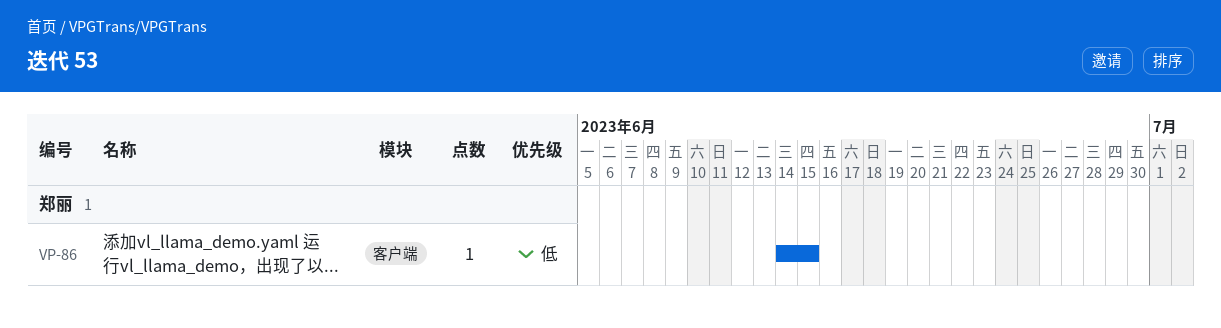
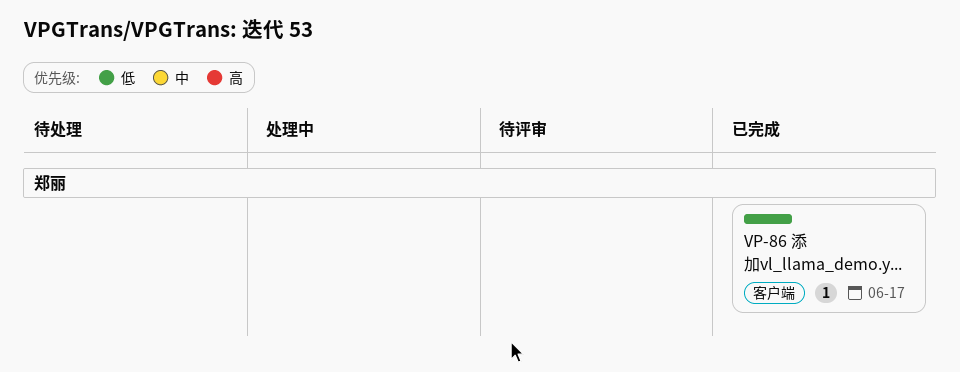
VP-86, due: Jun 15 -> Jun 17

